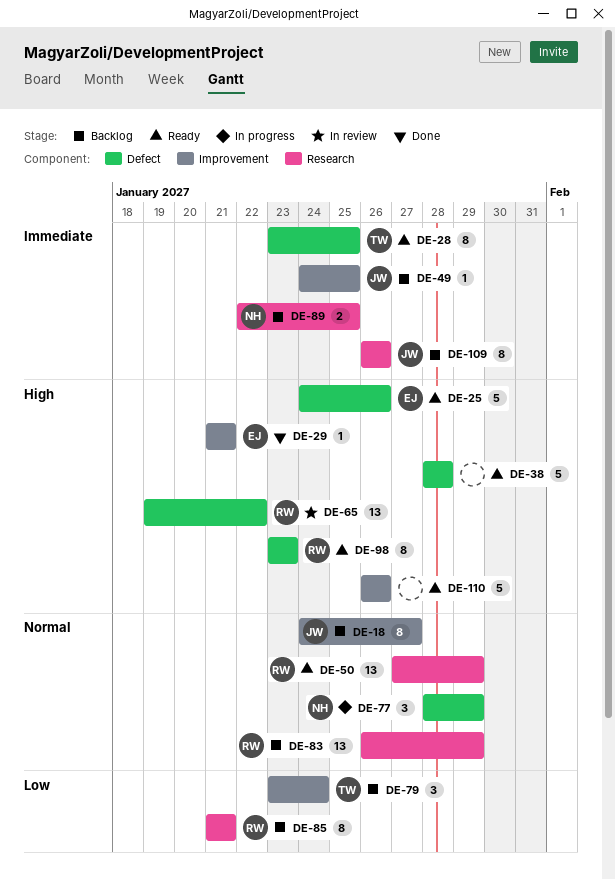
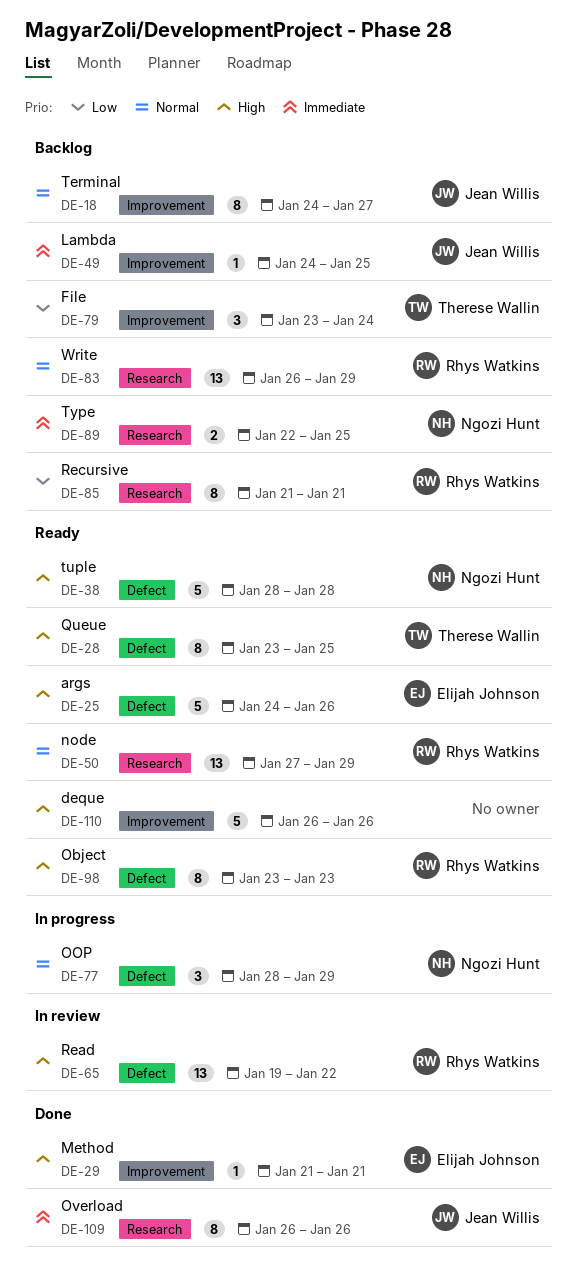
DE-28, priority: Immediate -> High
DE-38, owner: none -> Ngozi Hunt
DE-109, status: Backlog -> Done

